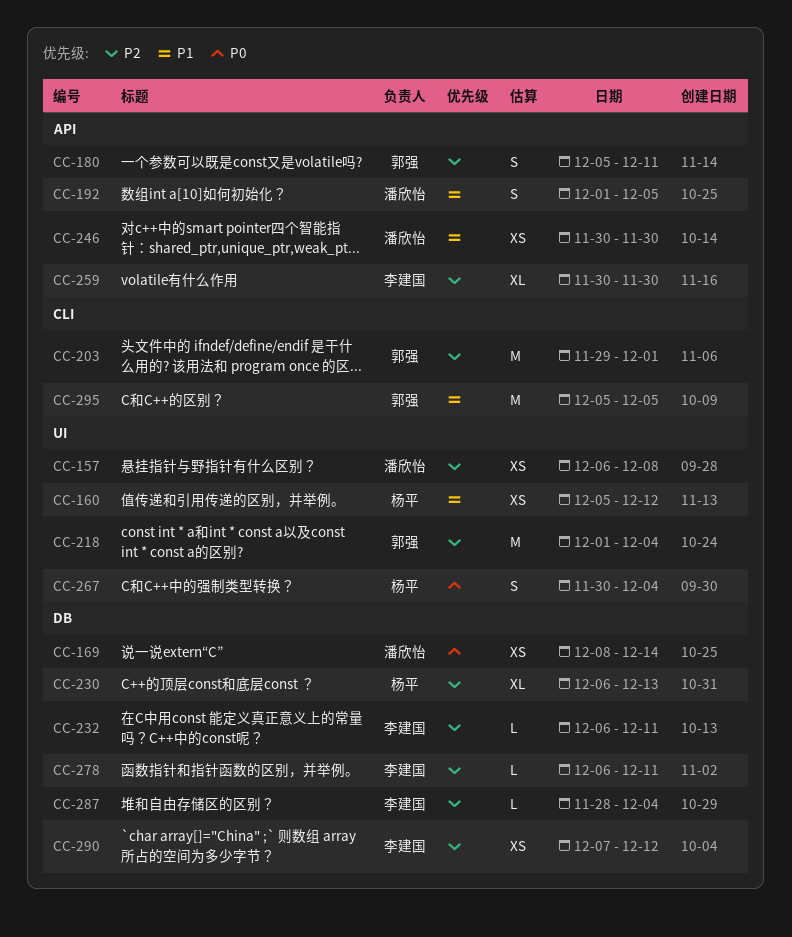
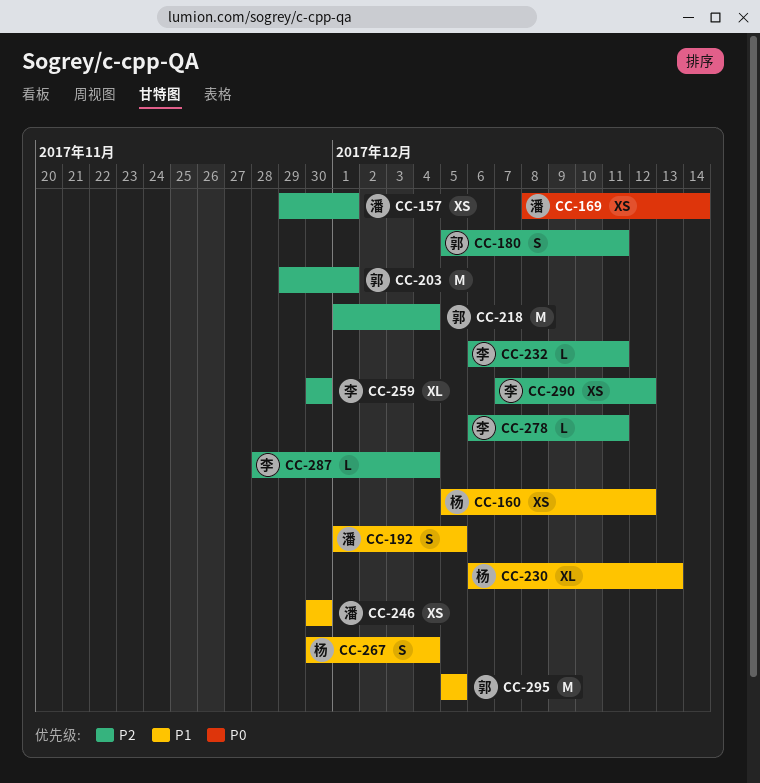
CC-157, start: Dec 6 -> Nov 29
CC-157, due: Dec 8 -> Dec 1
CC-230, priority: P2 -> P1
CC-267, priority: P0 -> P1

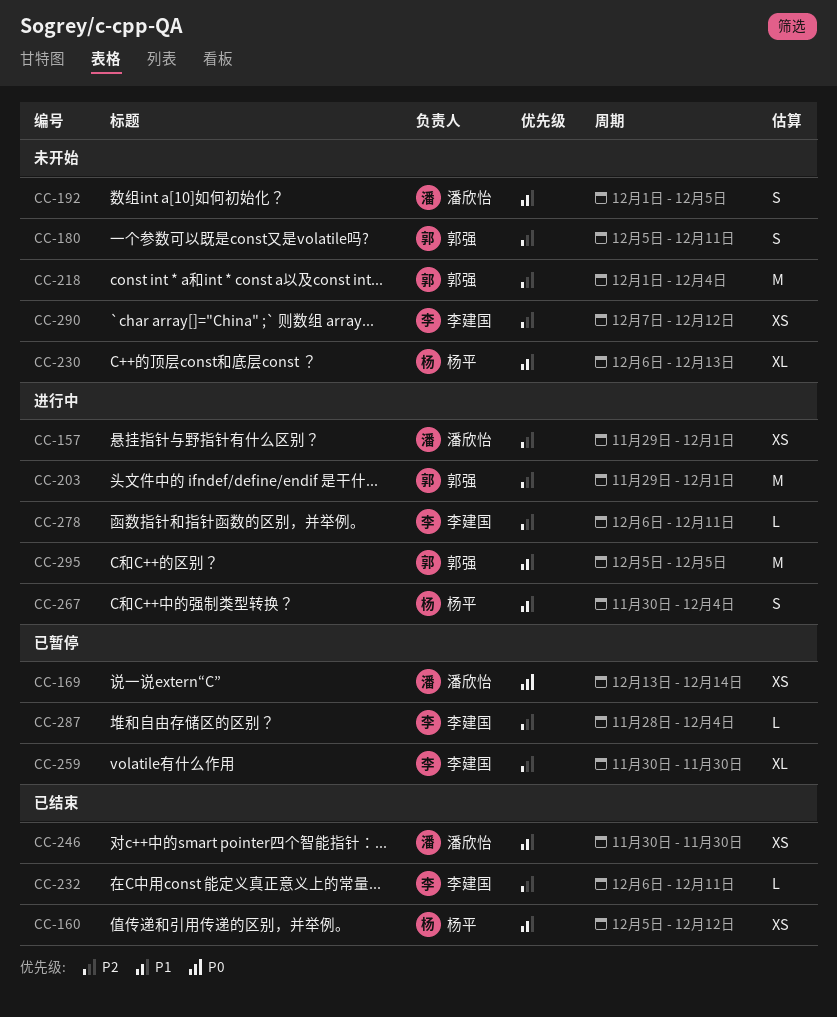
CC-169, start: Dec 8 -> Dec 13

